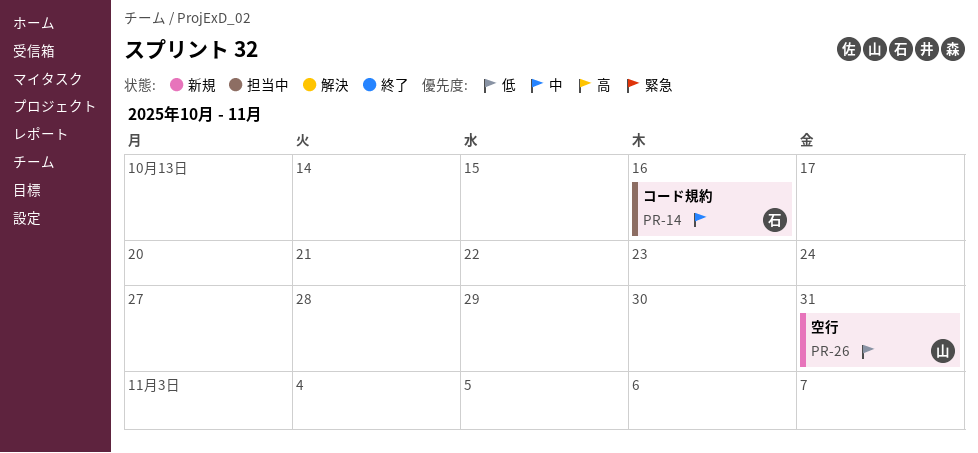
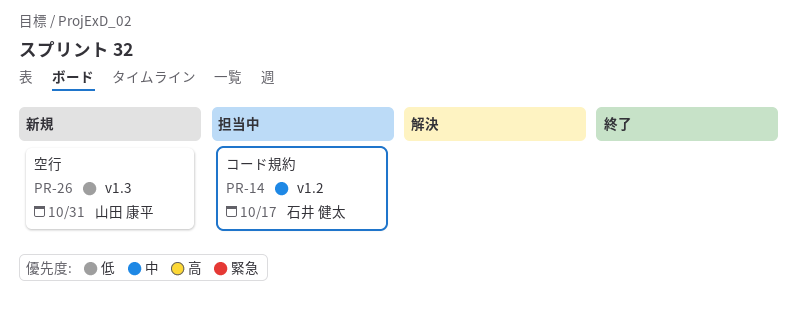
PR-14, due: Oct 16 -> Oct 17

